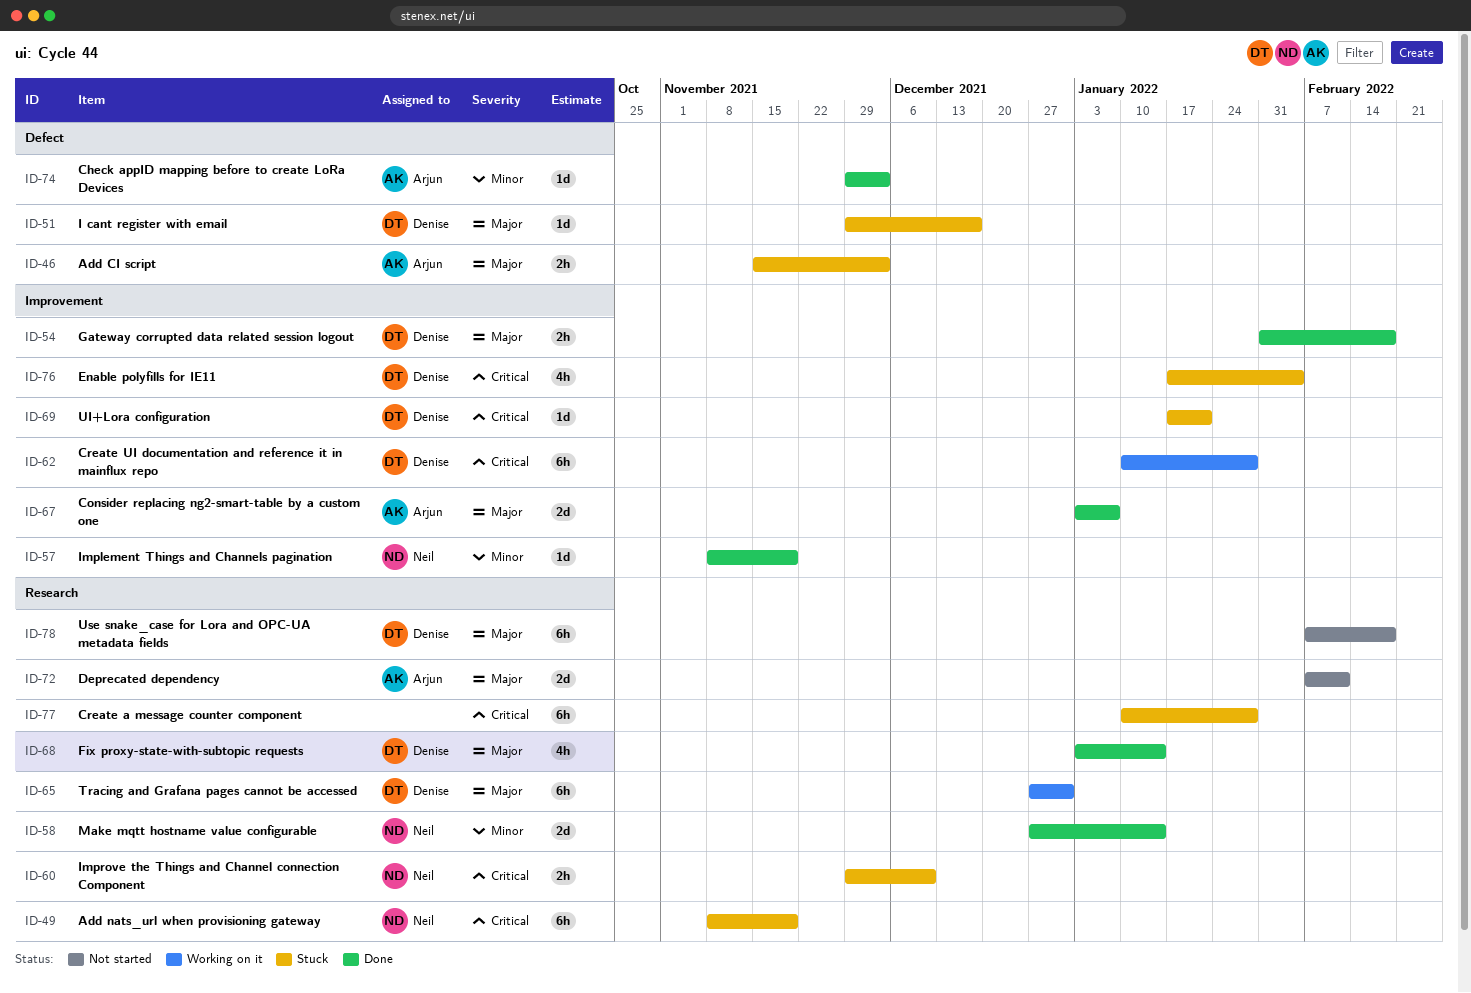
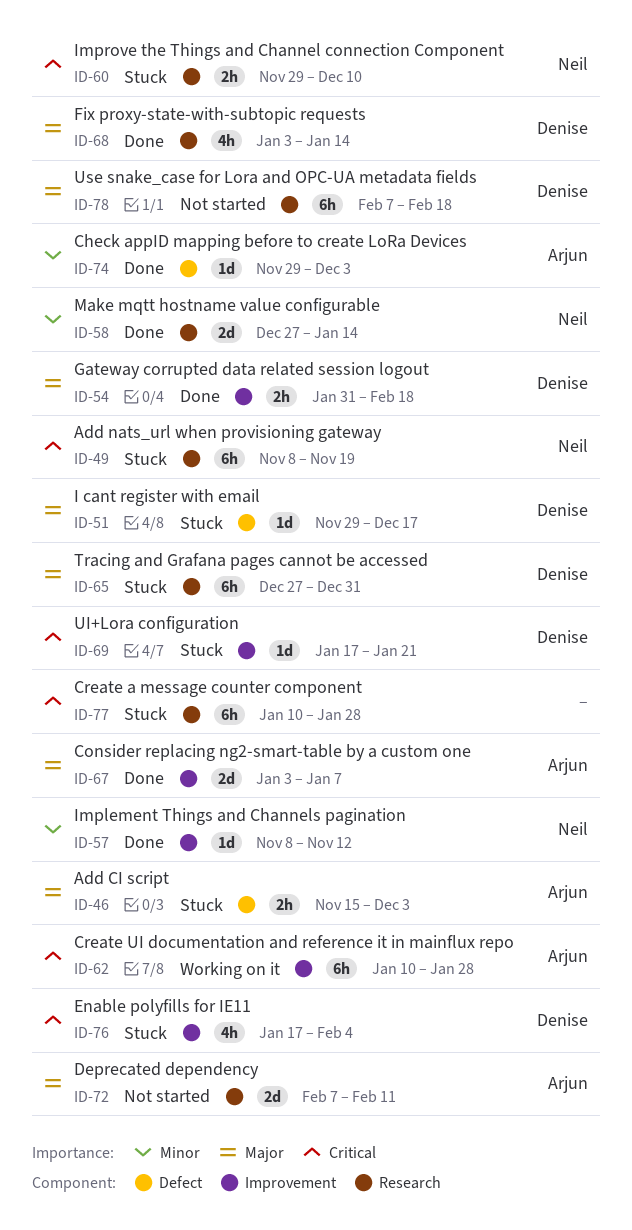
ID-57, due: Nov 19 -> Nov 12
ID-62, owner: Denise -> Arjun
ID-65, status: Working on it -> Stuck

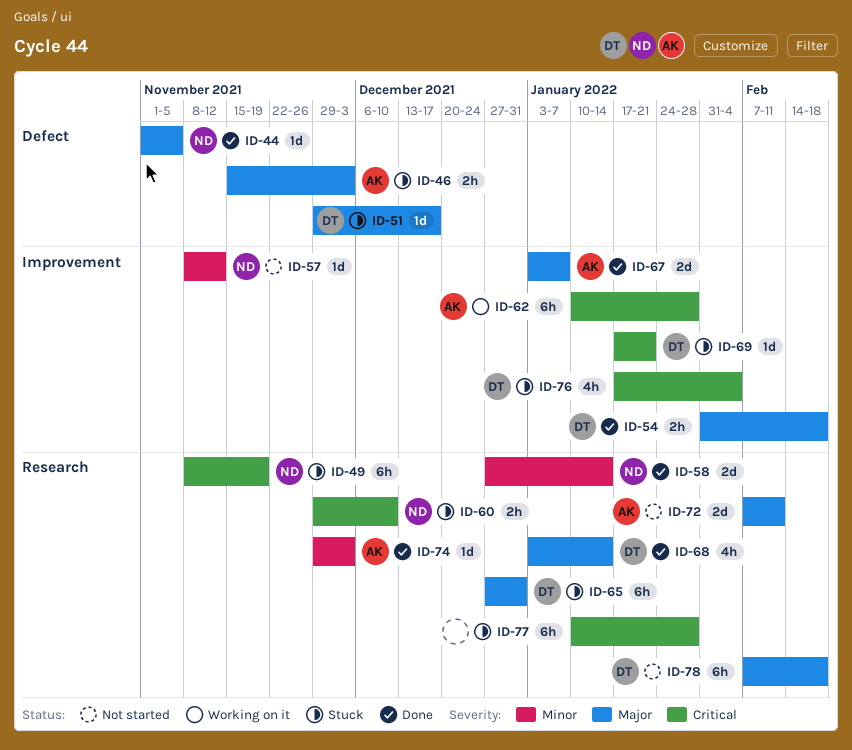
ID-44: none -> present
ID-57, status: Done -> Not started
ID-74, label: Defect -> Research

